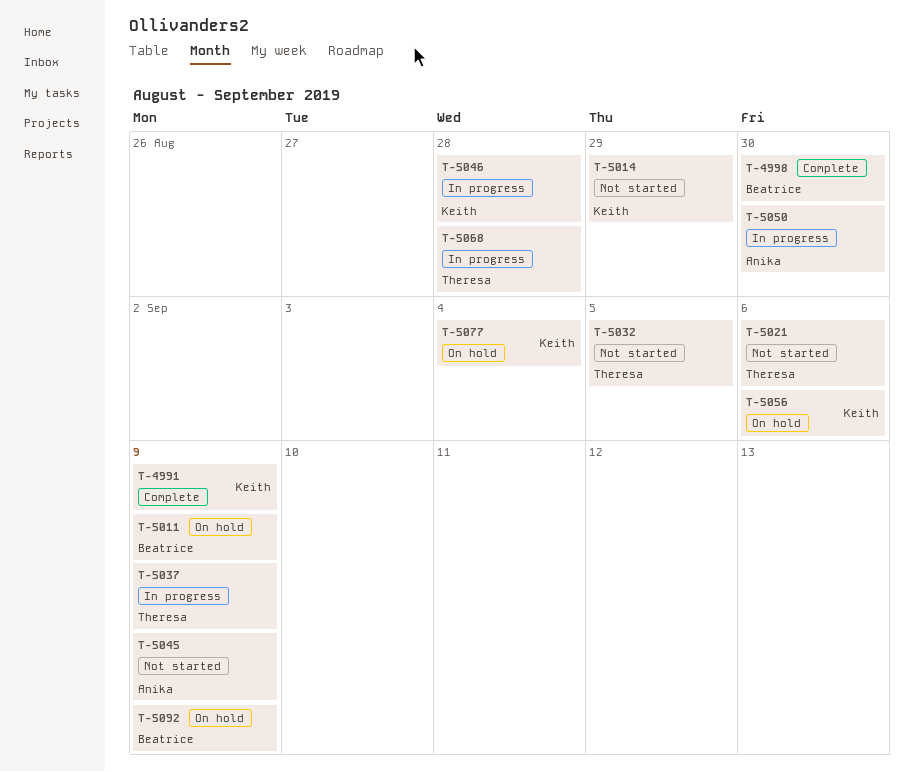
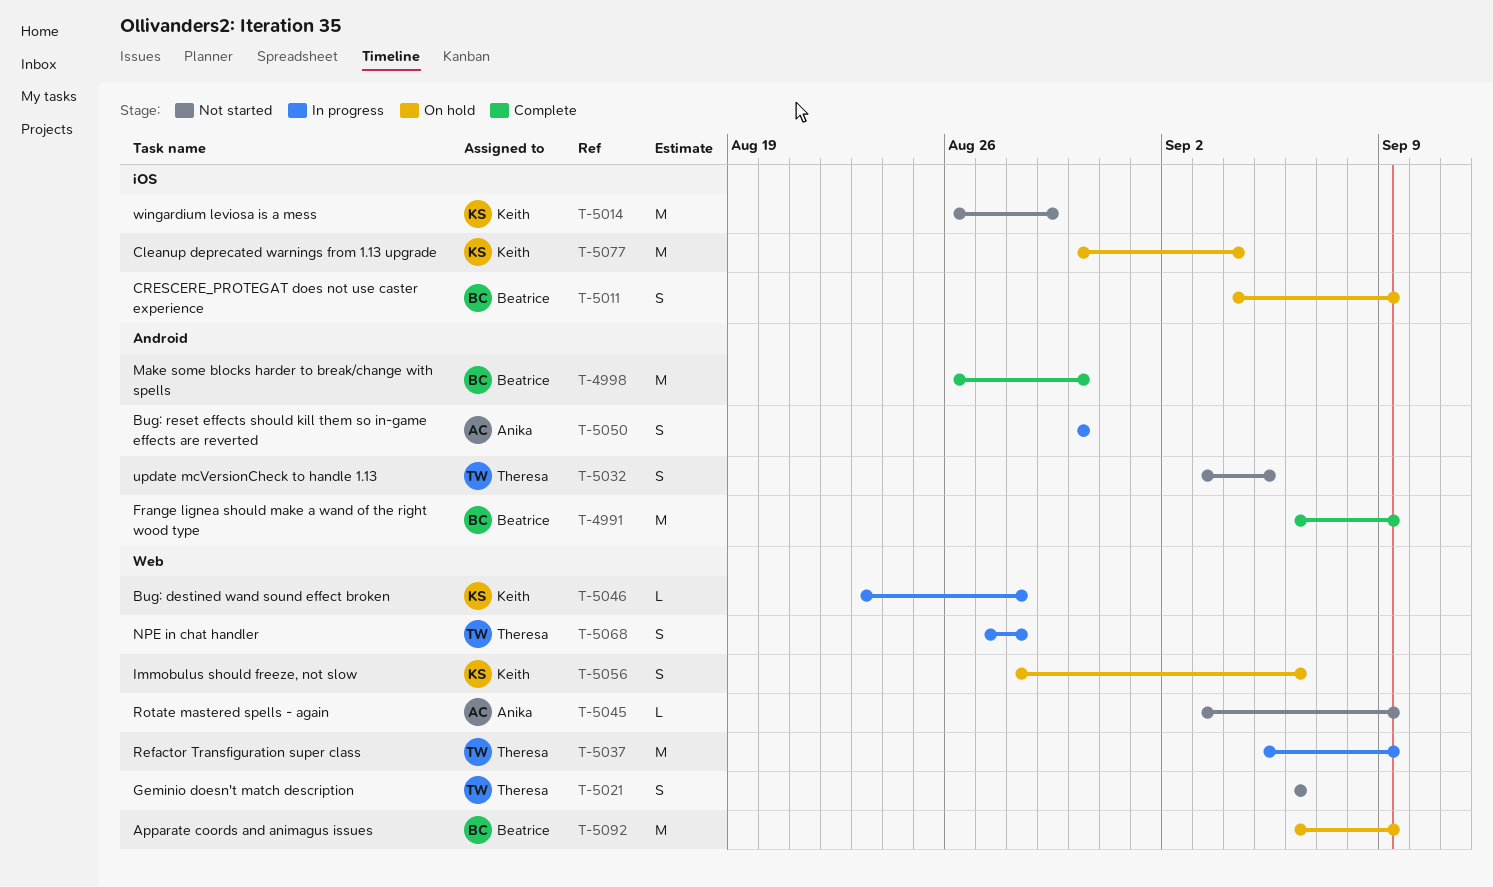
T-4991, owner: Keith -> Beatrice

